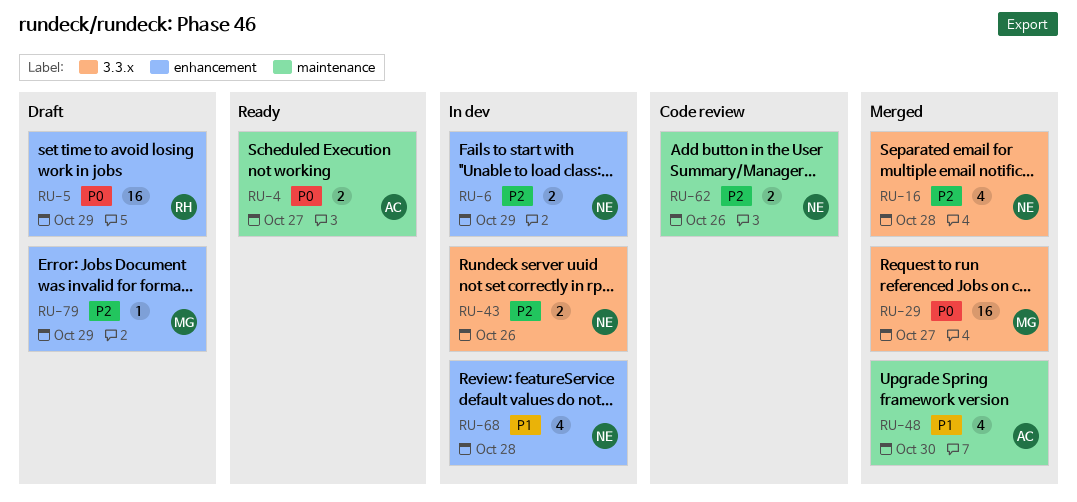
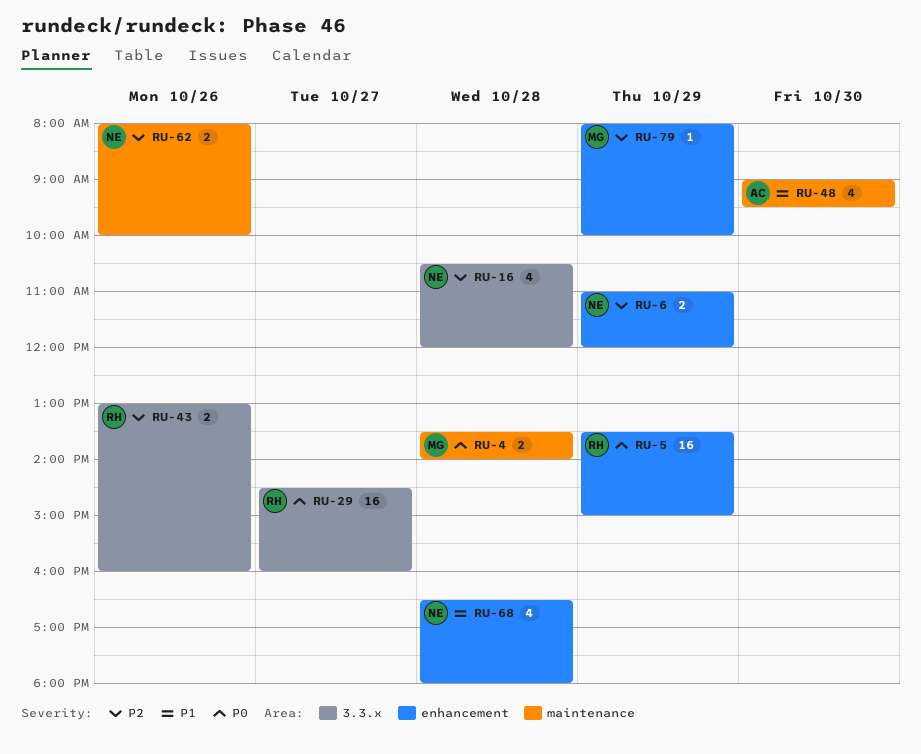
RU-4, owner: AC -> MG
RU-4, day: Oct 27 -> Oct 28
RU-29, owner: MG -> RH
RU-43, owner: NE -> RH

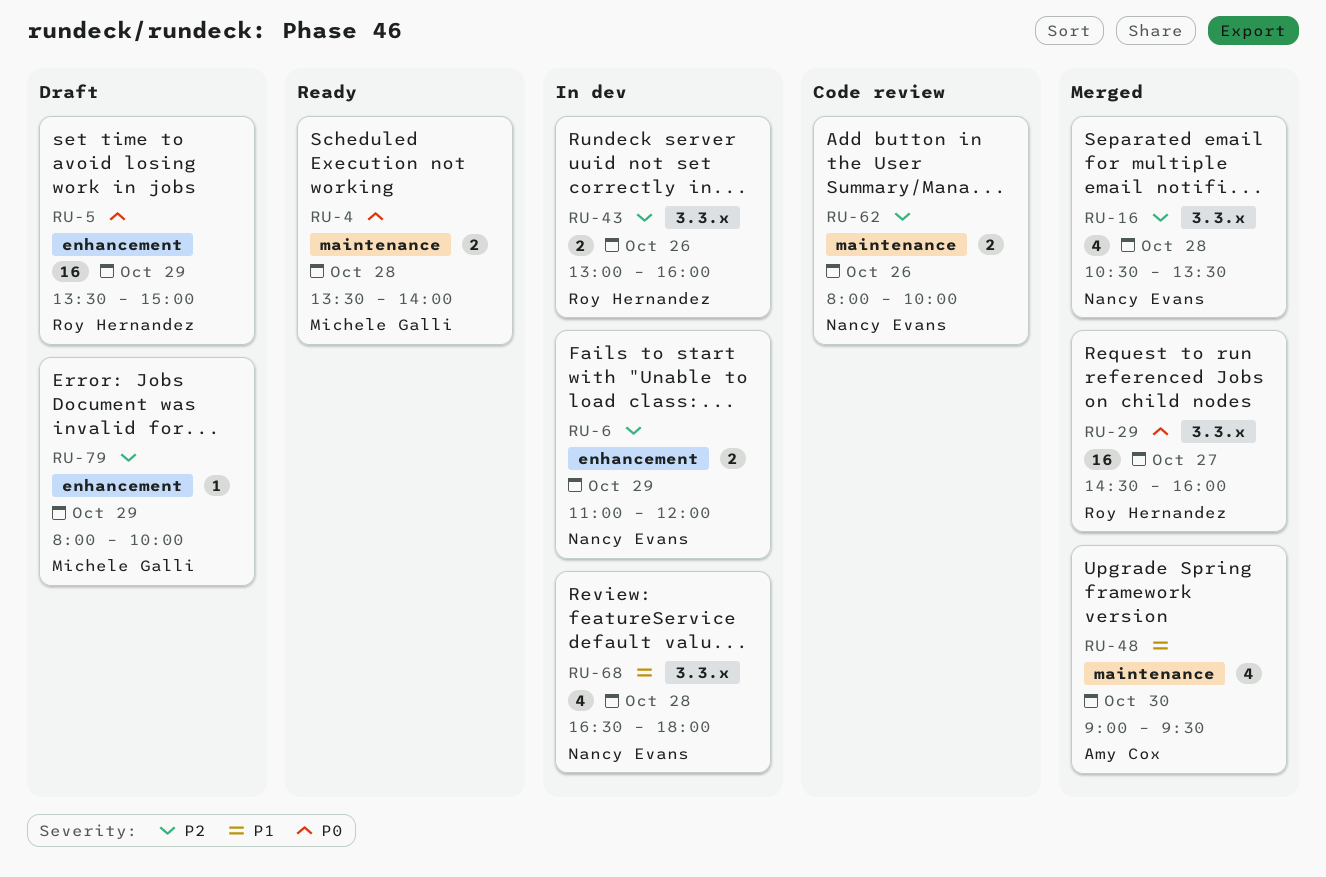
RU-16, ends: 12:00 -> 13:30
RU-68, label: enhancement -> 3.3.x

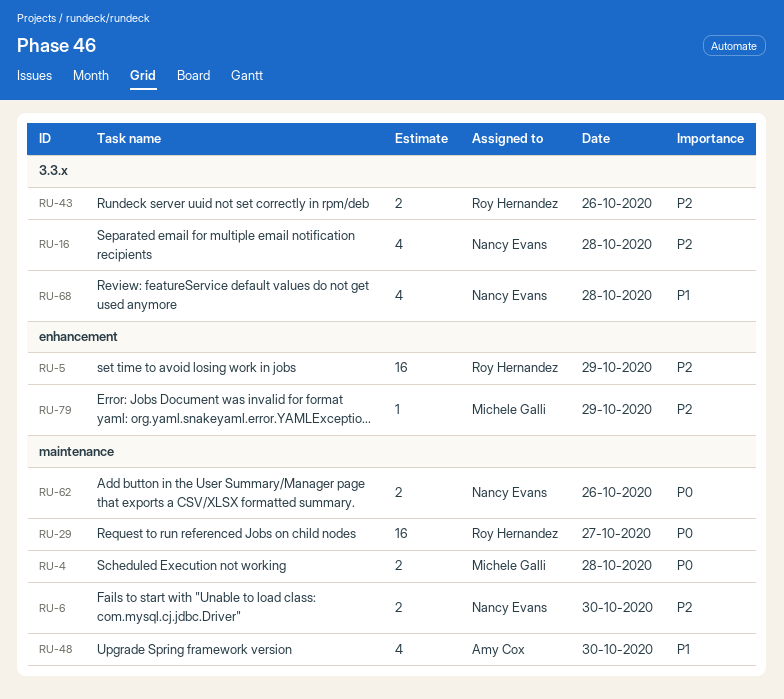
RU-5, priority: P0 -> P2
RU-6, label: enhancement -> maintenance
RU-6, day: Oct 29 -> Oct 30
RU-29, label: 3.3.x -> maintenance
RU-62, priority: P2 -> P0

